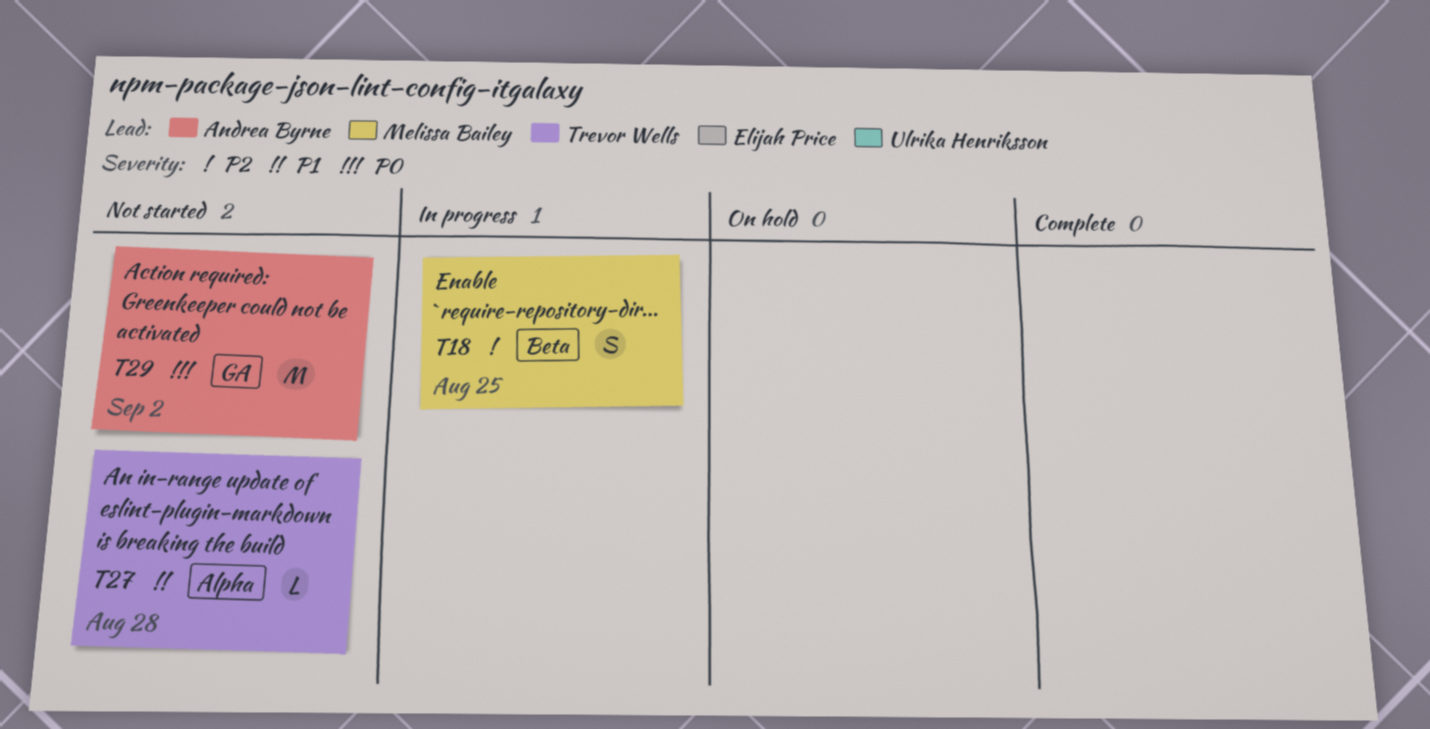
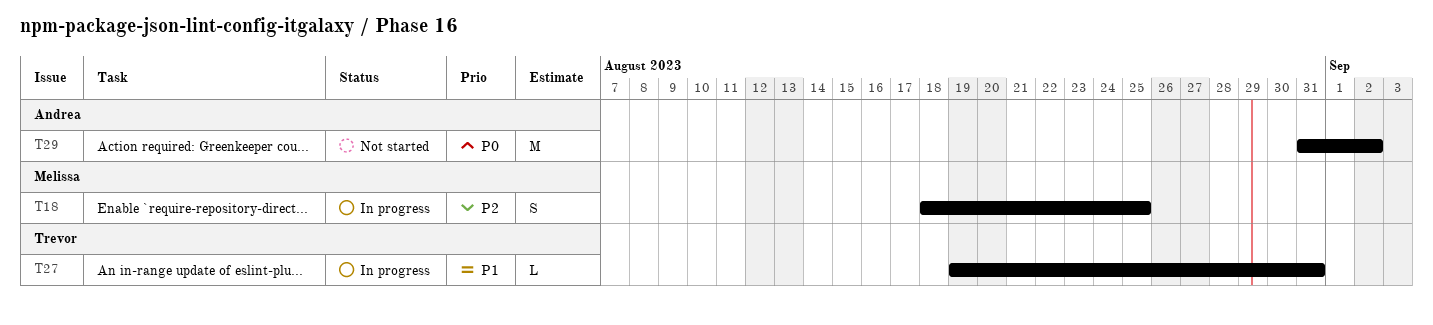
T27, status: Not started -> In progress
T27, due: Aug 28 -> Aug 31

